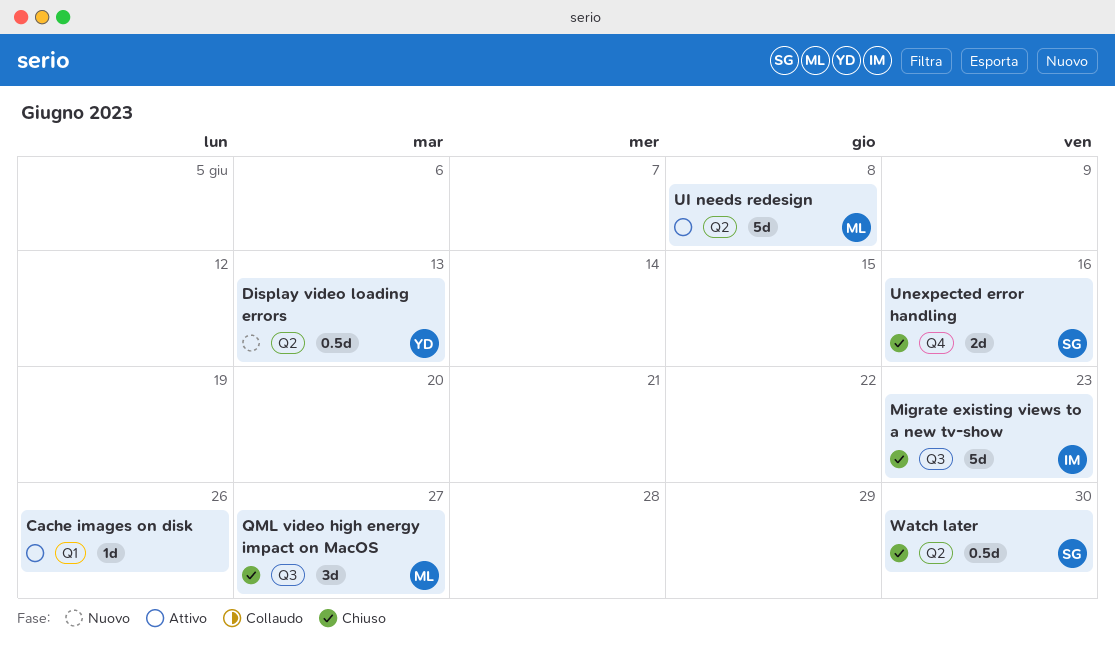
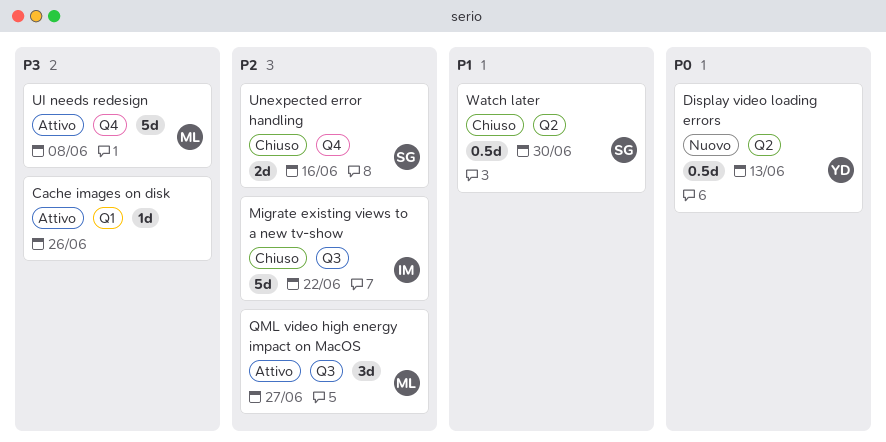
Migrate existing views to a new tv-show, due: Jun 23 -> Jun 22
QML video high energy impact on MacOS, status: Chiuso -> Attivo
UI needs redesign, label: Q2 -> Q4

